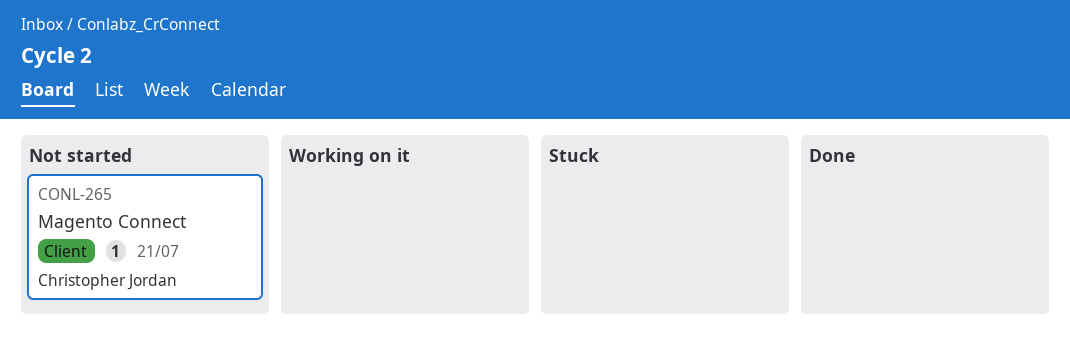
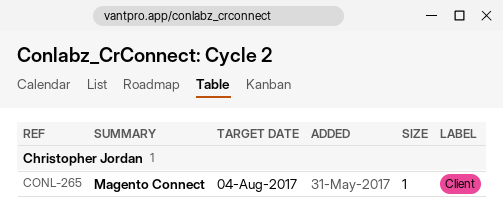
CONL-265, due: Jul 21 -> Aug 4

